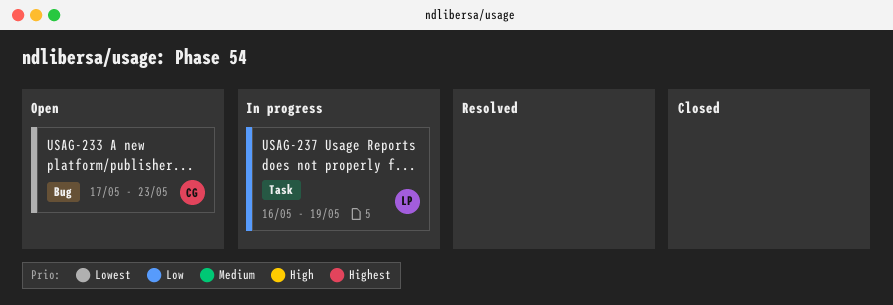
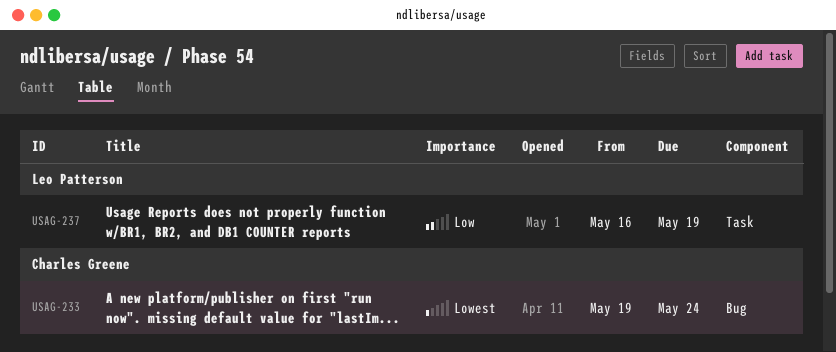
USAG-233, start: May 17 -> May 19
USAG-233, due: May 23 -> May 24

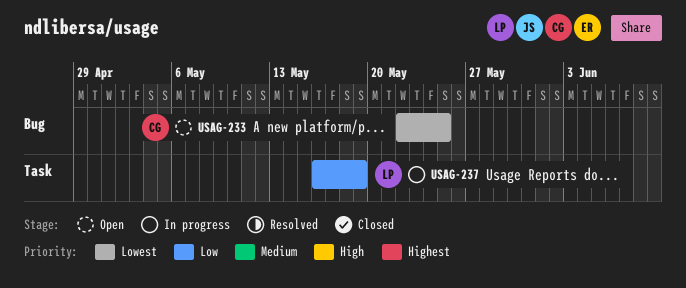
USAG-233, start: May 19 -> May 22
USAG-233, due: May 24 -> May 25

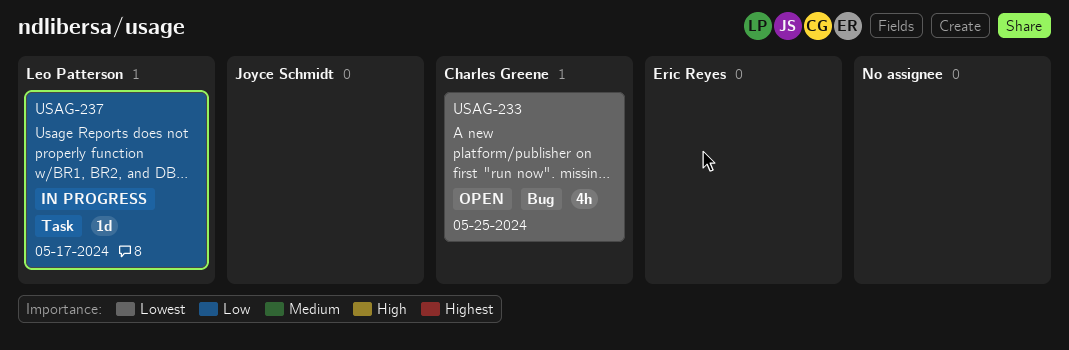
USAG-237, due: May 19 -> May 17

